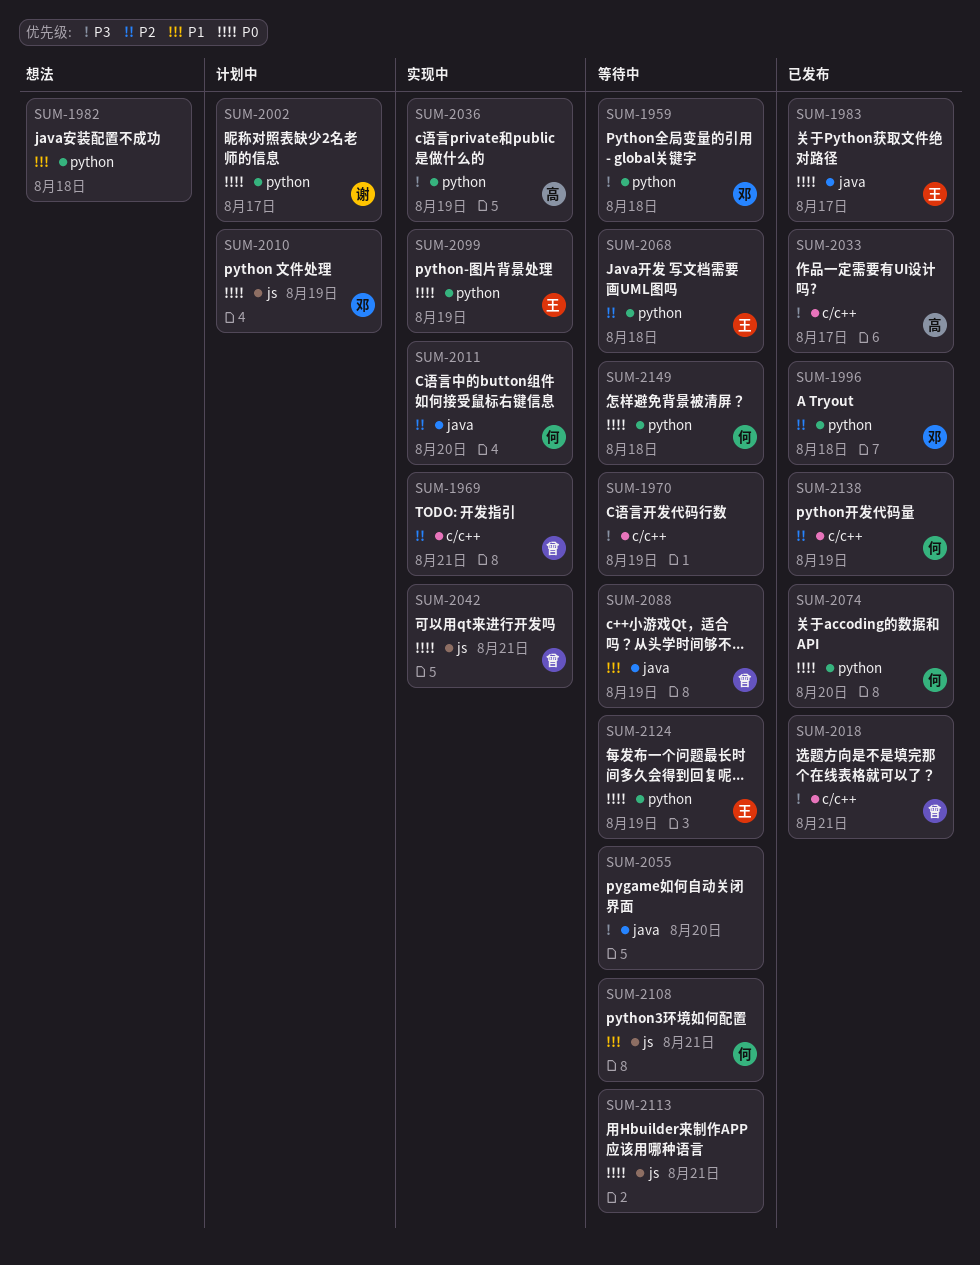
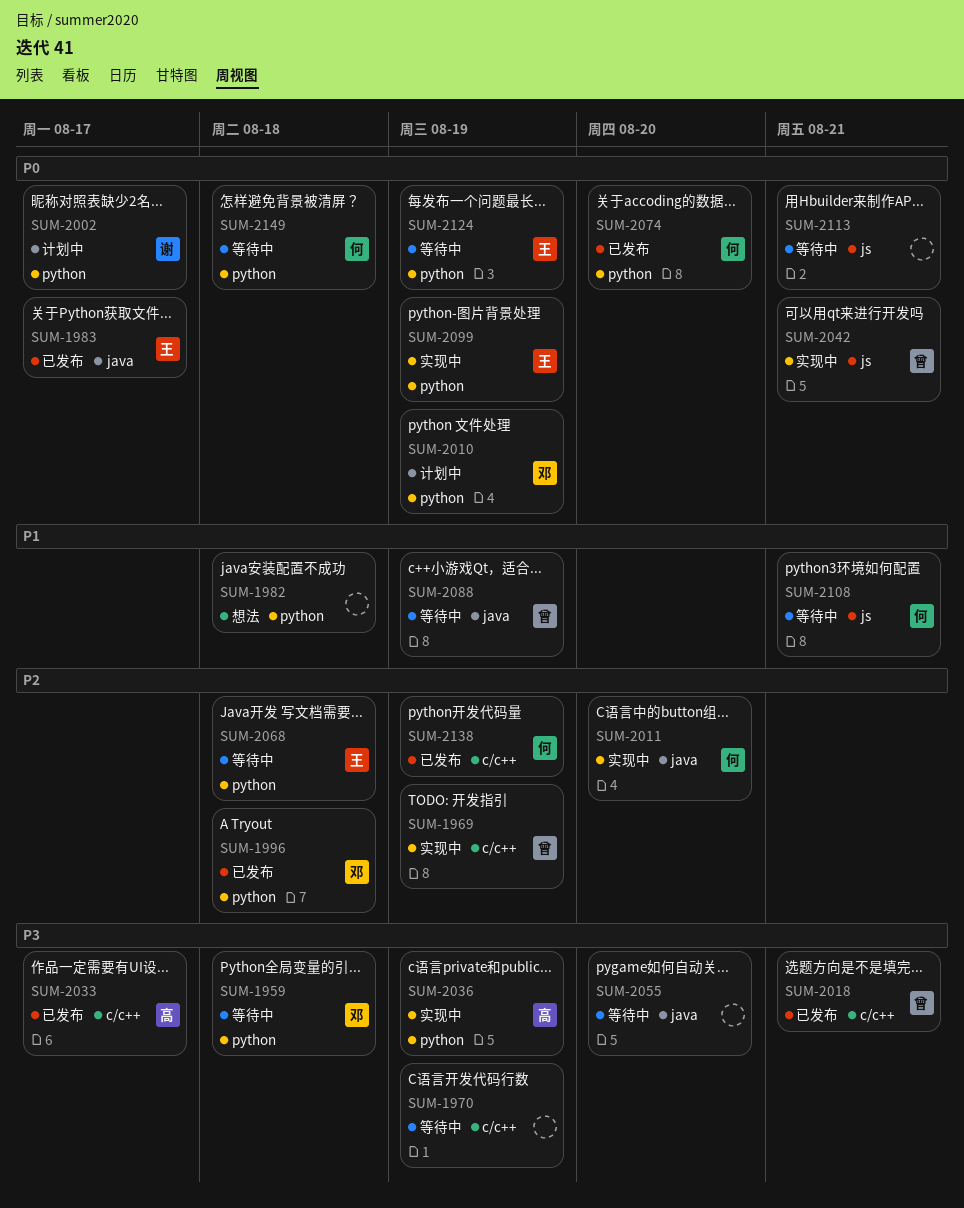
SUM-1969, due: Aug 21 -> Aug 19
SUM-2010, label: js -> python

